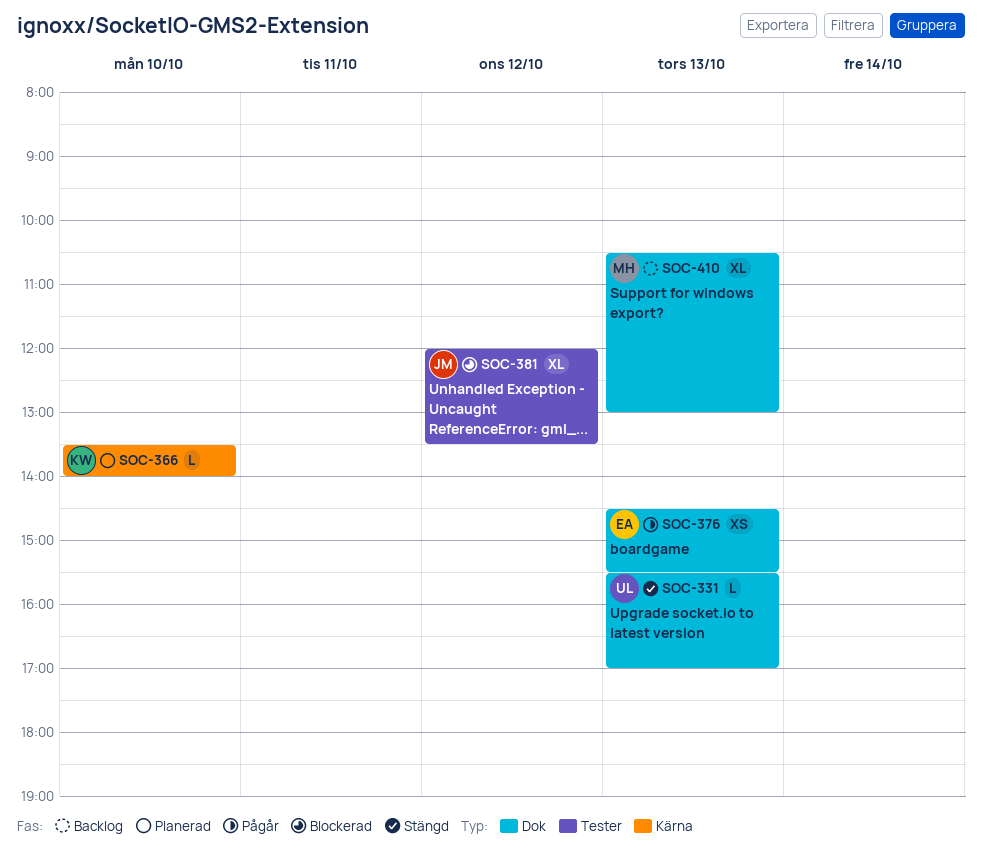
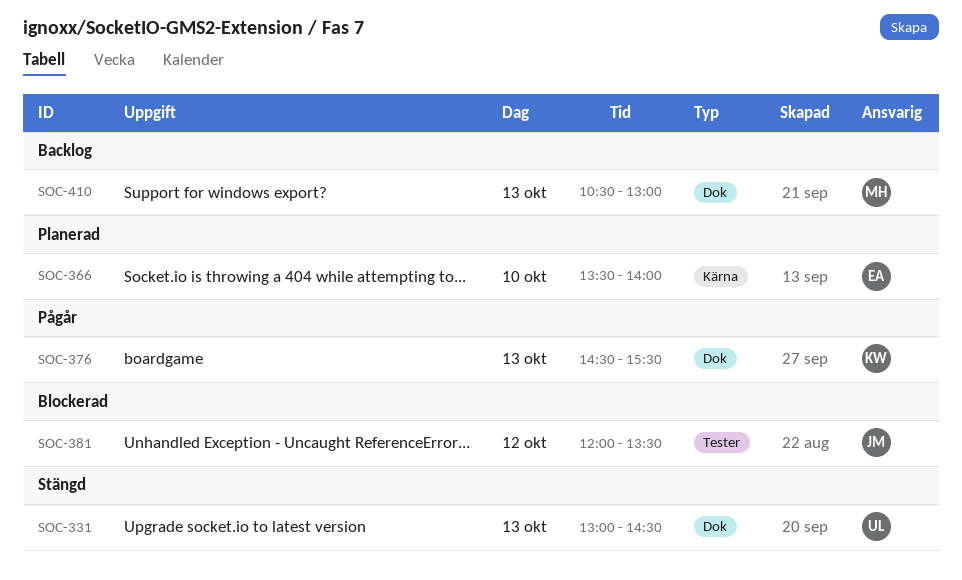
SOC-331, begins: 15:30 -> 13:00
SOC-331, ends: 17:00 -> 14:30
SOC-366, owner: KW -> EA
SOC-376, owner: EA -> KW

